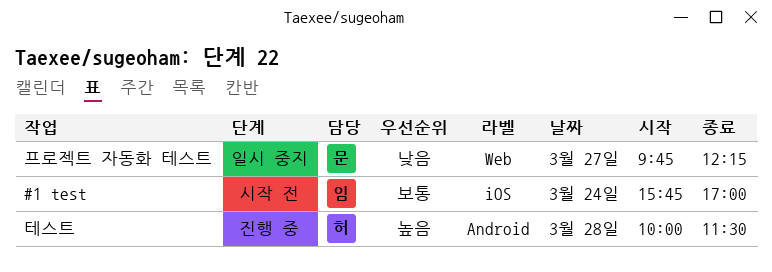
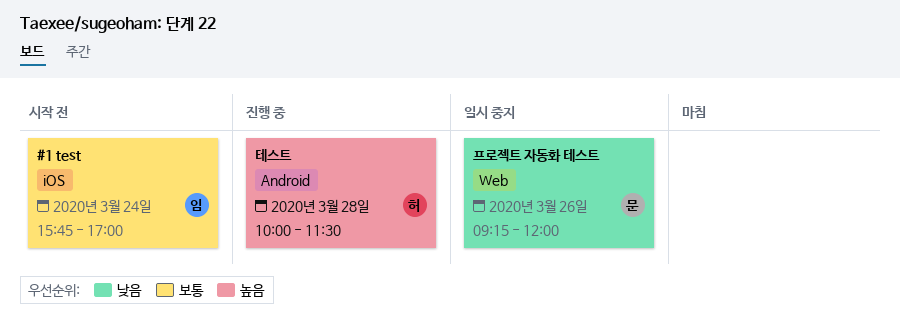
프로젝트 자동화 테스트, day: Mar 27 -> Mar 26
프로젝트 자동화 테스트, begins: 09:45 -> 09:15
프로젝트 자동화 테스트, ends: 12:15 -> 12:00

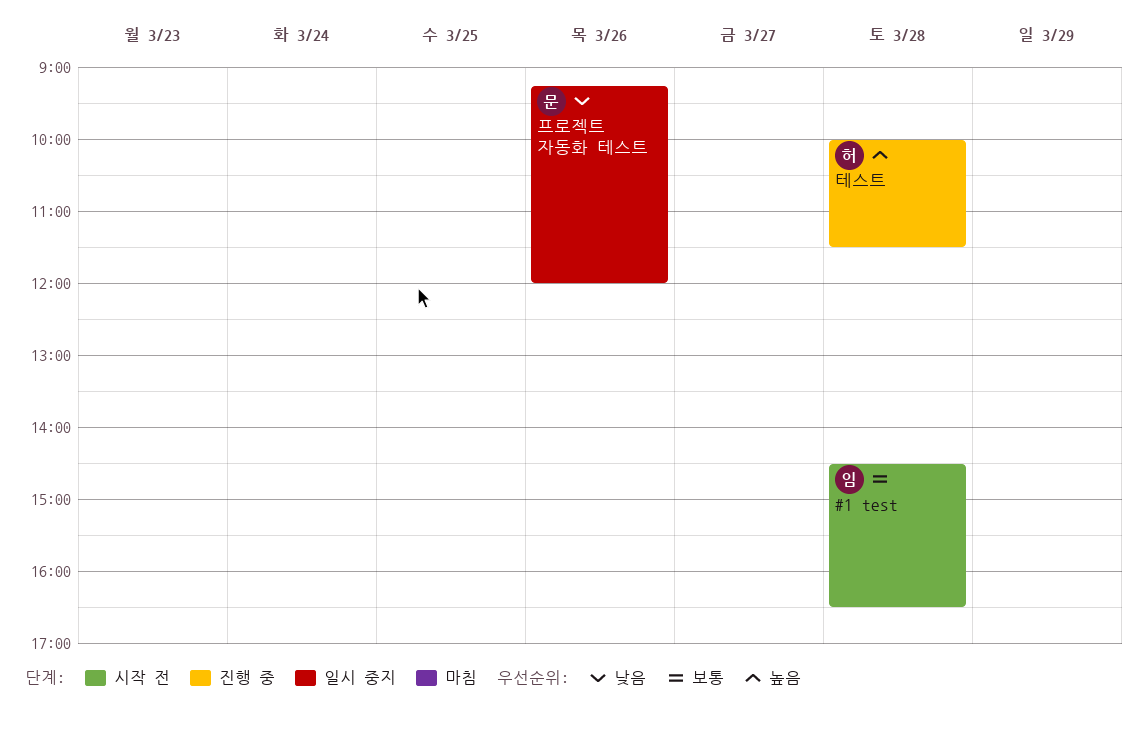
#1 test, day: Mar 24 -> Mar 28
#1 test, begins: 15:45 -> 14:30
#1 test, ends: 17:00 -> 16:30

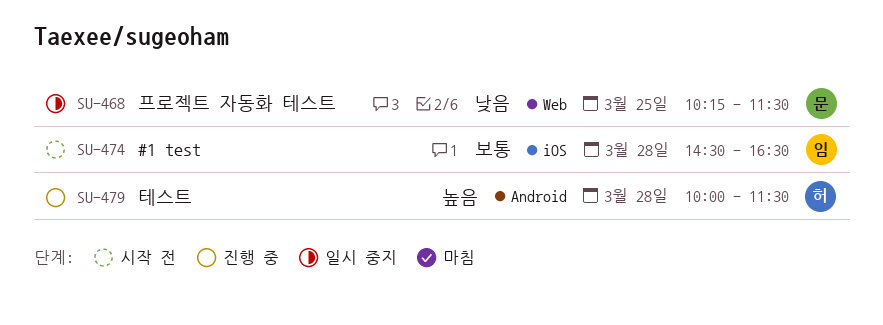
프로젝트 자동화 테스트, day: Mar 26 -> Mar 25
프로젝트 자동화 테스트, begins: 09:15 -> 10:15
프로젝트 자동화 테스트, ends: 12:00 -> 11:30

